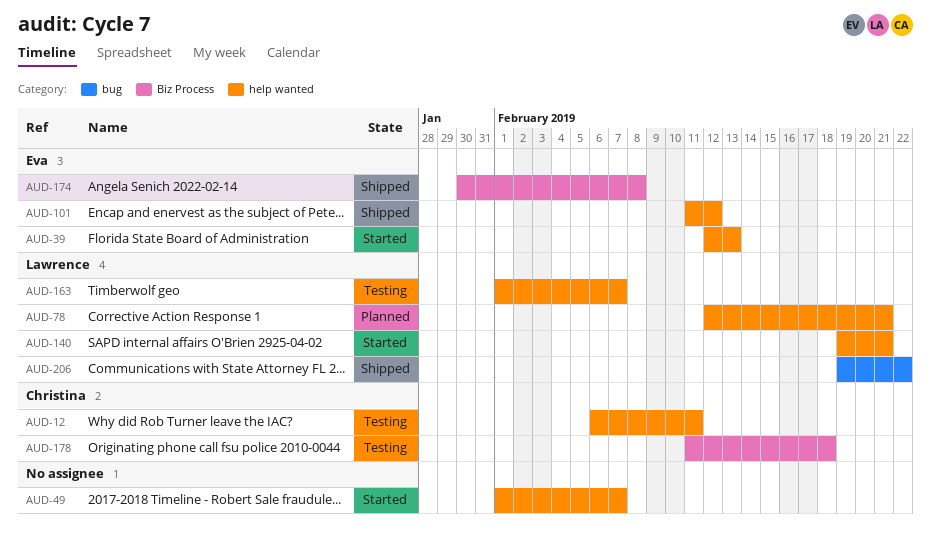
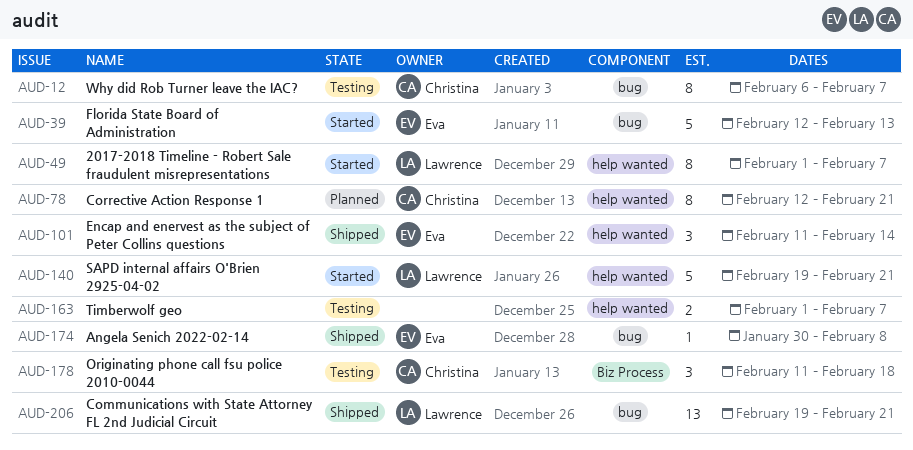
AUD-12, label: help wanted -> bug
AUD-12, due: Feb 11 -> Feb 7
AUD-39, label: help wanted -> bug
AUD-49, owner: none -> Lawrence
AUD-78, owner: Lawrence -> Christina
AUD-101, due: Feb 12 -> Feb 14
AUD-163, owner: Lawrence -> none
AUD-174, label: Biz Process -> bug
AUD-206, due: Feb 22 -> Feb 21

